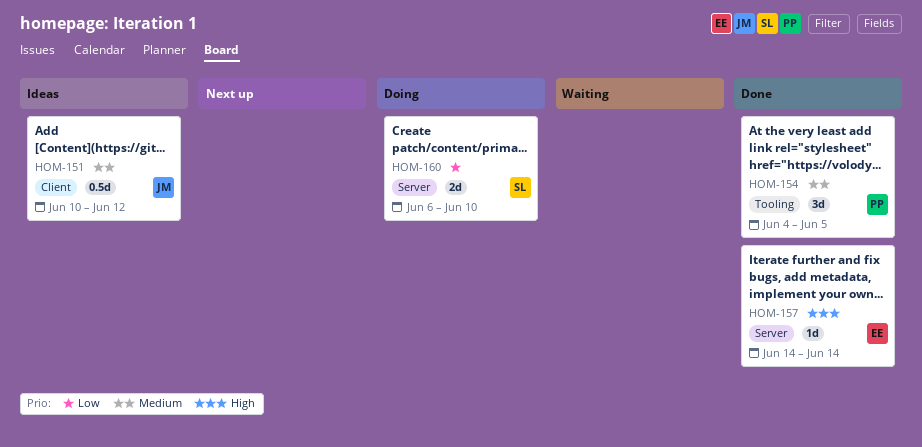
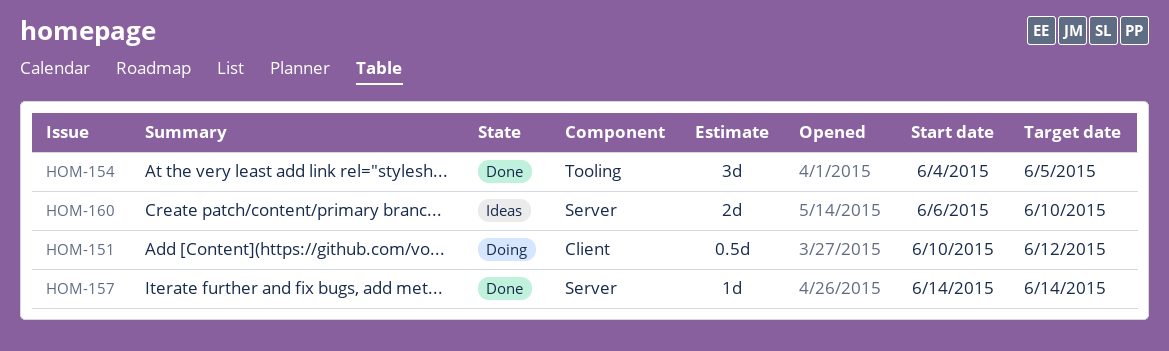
HOM-151, status: Ideas -> Doing
HOM-160, status: Doing -> Ideas

